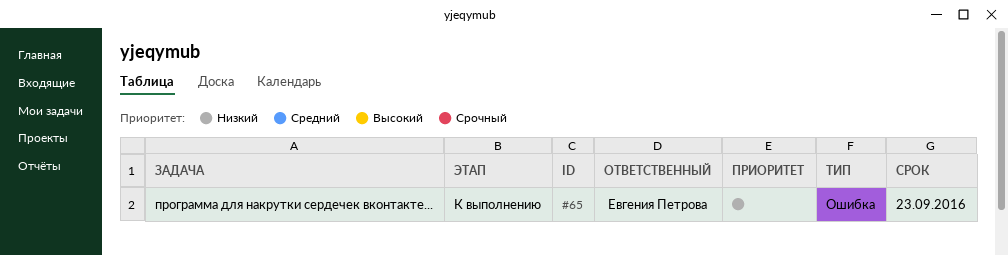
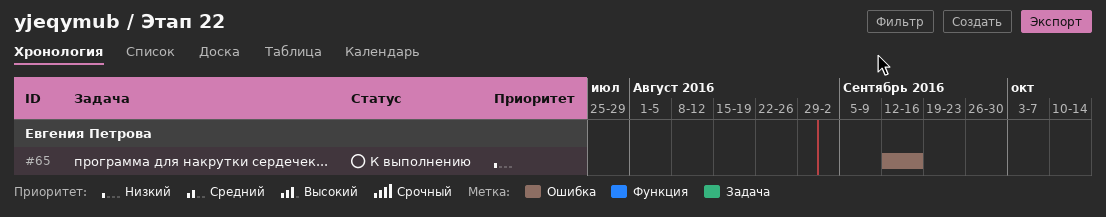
#65, due: Sep 23 -> Sep 16

